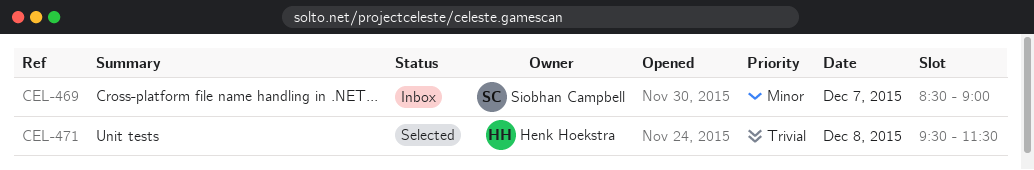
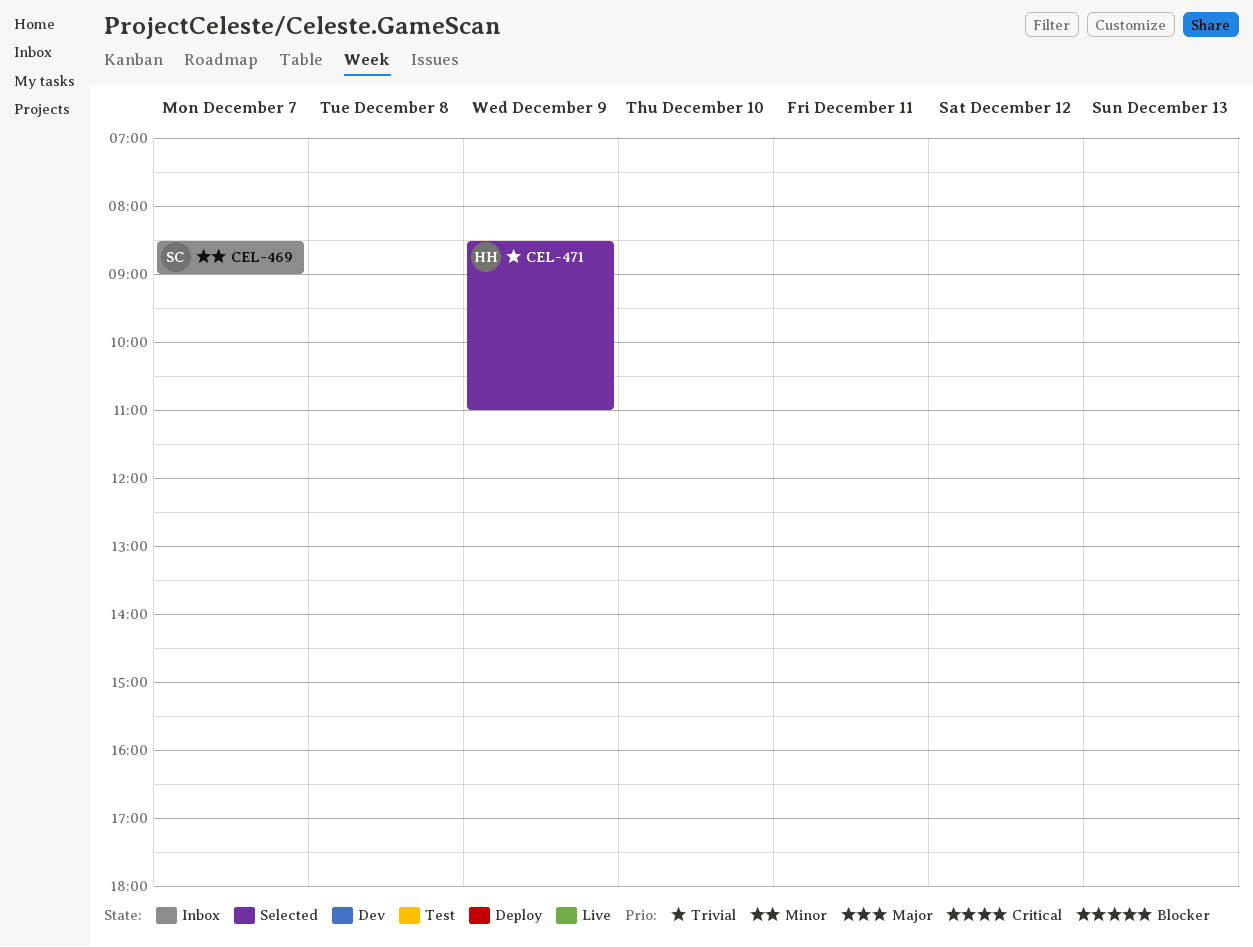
CEL-471, day: Dec 8 -> Dec 9
CEL-471, begins: 09:30 -> 08:30
CEL-471, ends: 11:30 -> 11:00

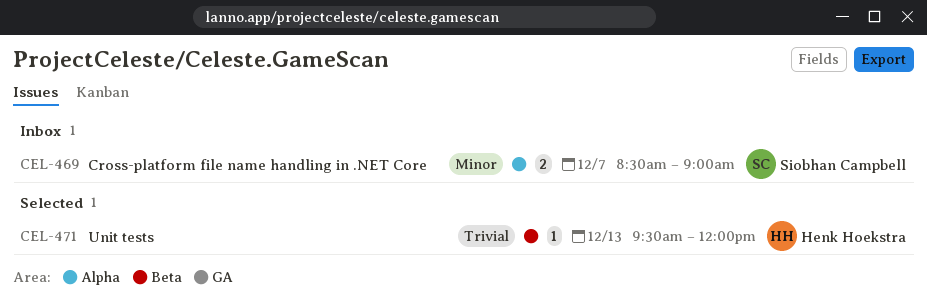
CEL-471, day: Dec 9 -> Dec 13
CEL-471, begins: 08:30 -> 09:30
CEL-471, ends: 11:00 -> 12:00

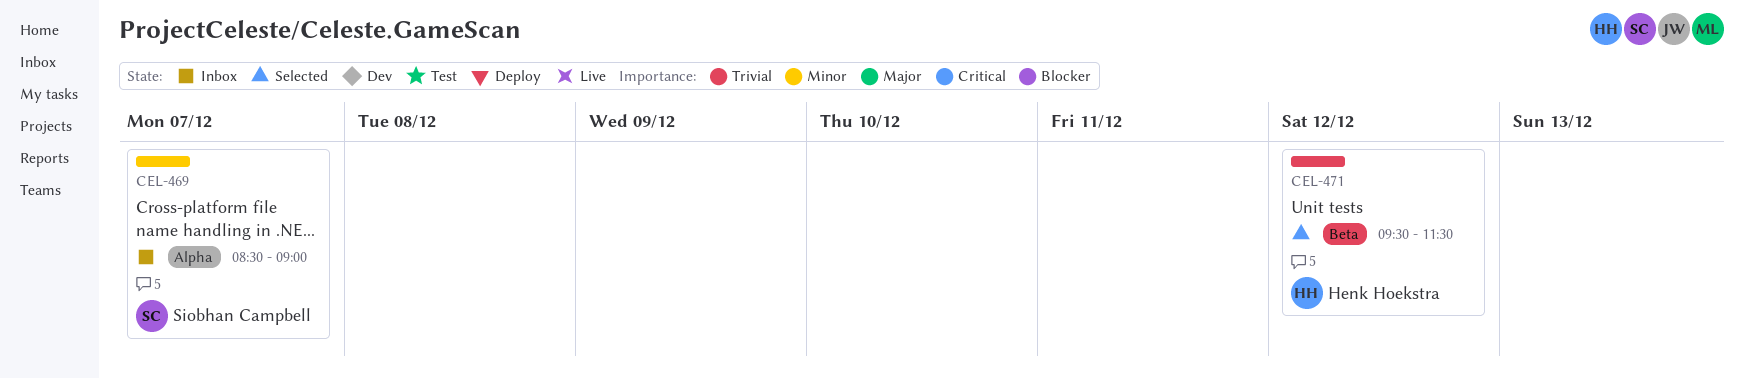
CEL-471, day: Dec 13 -> Dec 12
CEL-471, ends: 12:00 -> 11:30

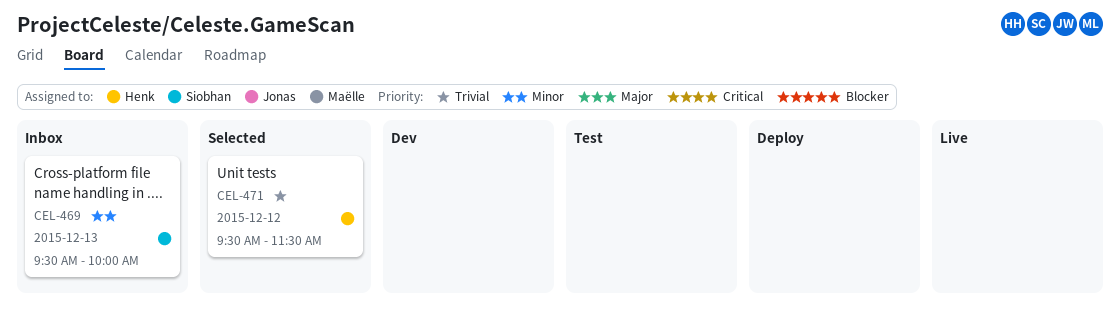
CEL-469, day: Dec 7 -> Dec 13
CEL-469, begins: 08:30 -> 09:30
CEL-469, ends: 09:00 -> 10:00

